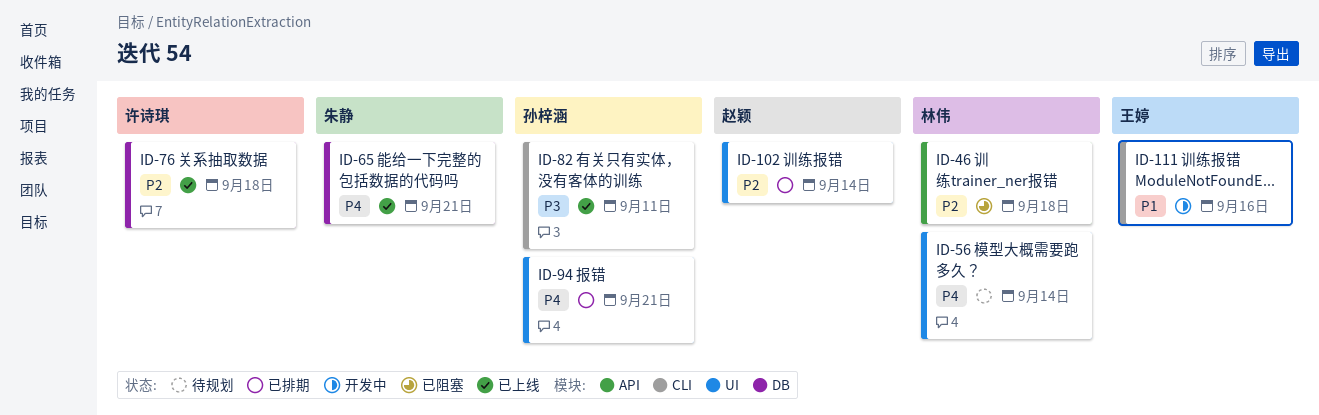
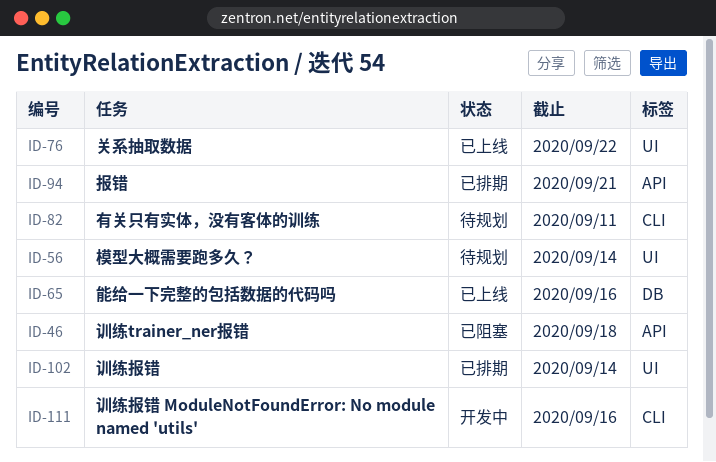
ID-65, due: Sep 21 -> Sep 16
ID-76, label: DB -> UI
ID-76, due: Sep 18 -> Sep 22
ID-82, status: 已上线 -> 待规划
ID-94, label: UI -> API

